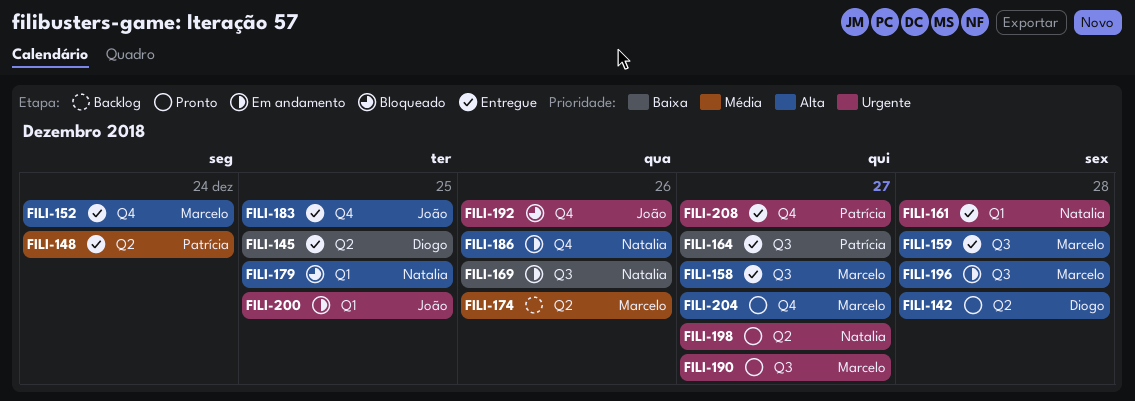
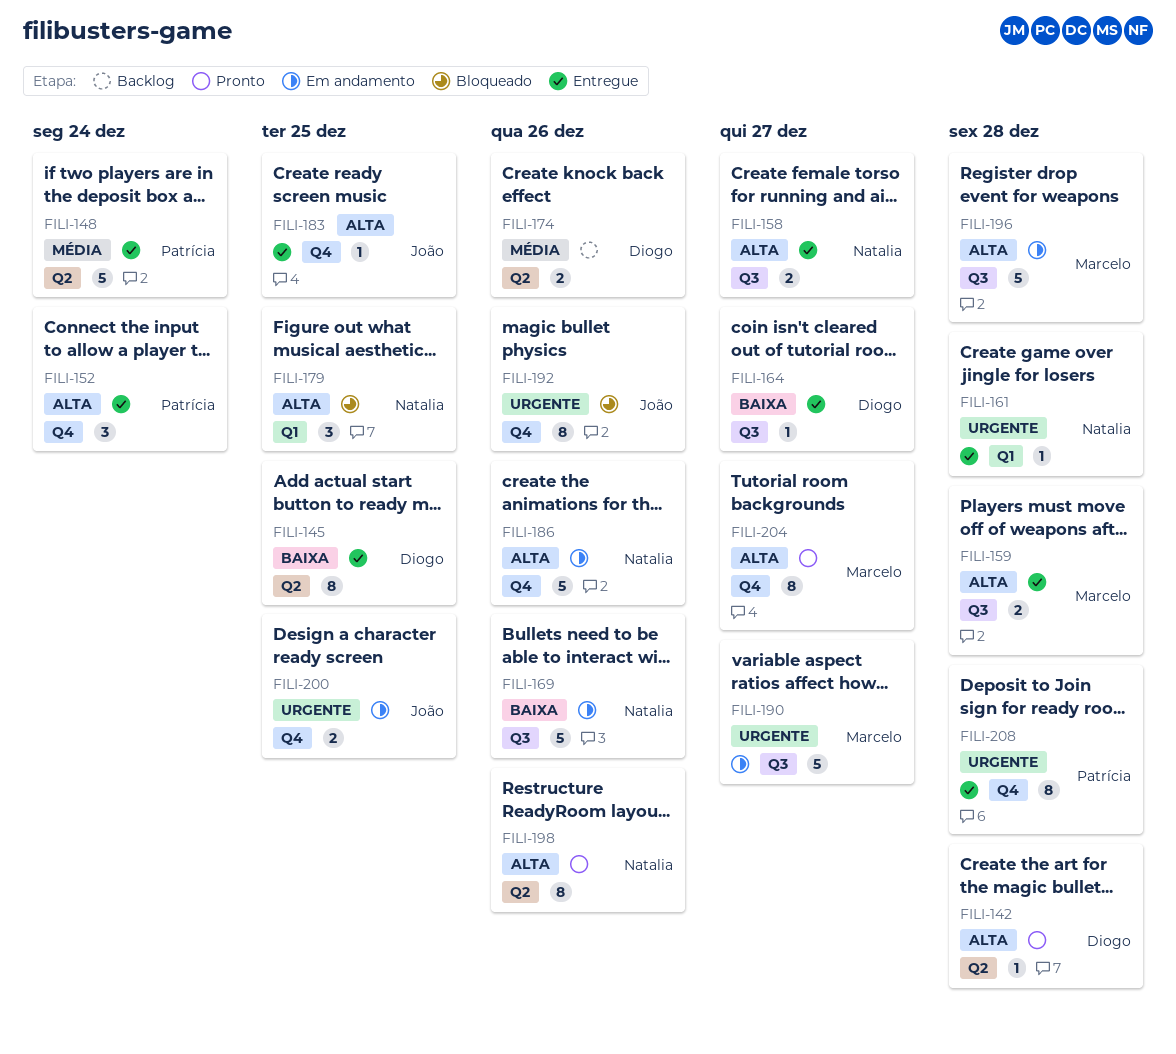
FILI-152, owner: Marcelo -> Patrícia
FILI-158, owner: Marcelo -> Natalia
FILI-164, owner: Patrícia -> Diogo
FILI-174, owner: Marcelo -> Diogo
FILI-190, status: Pronto -> Em andamento
FILI-198, priority: Urgente -> Alta
FILI-198, due: Dec 27 -> Dec 26
FILI-200, label: Q1 -> Q4
FILI-208, due: Dec 27 -> Dec 28

